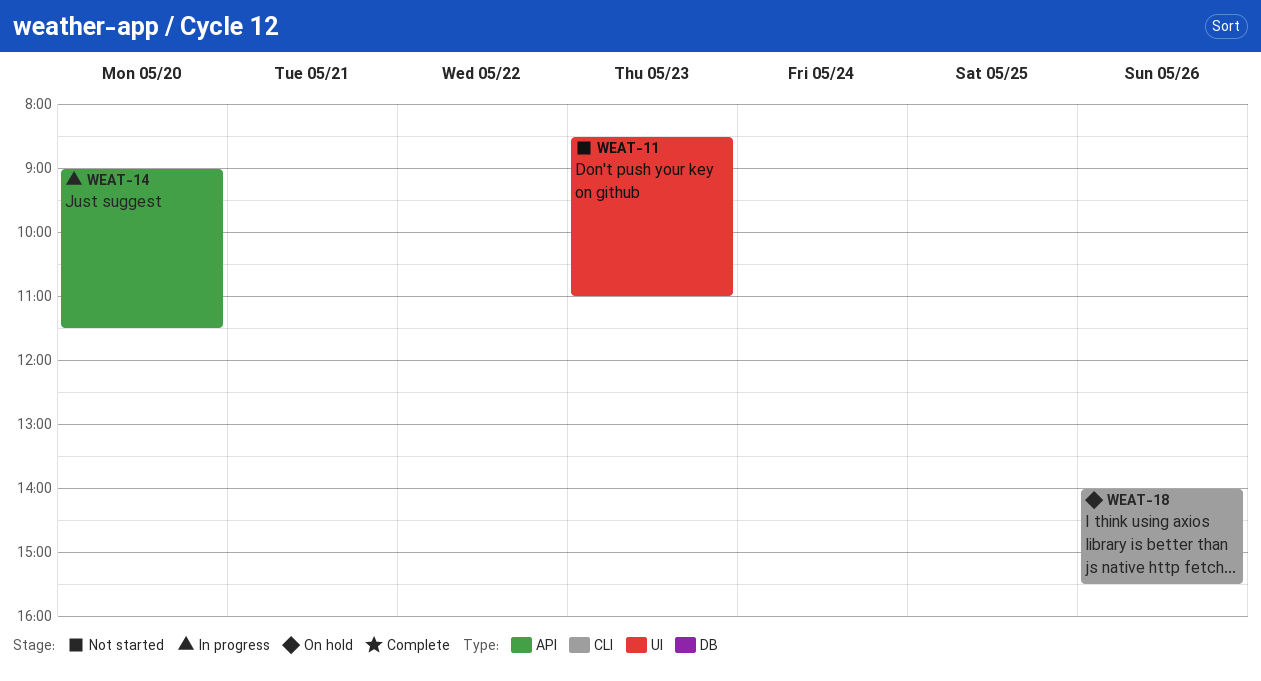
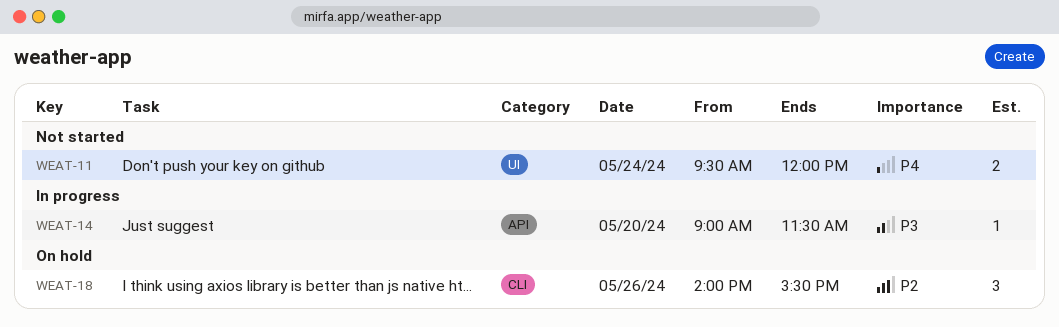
WEAT-11, day: May 23 -> May 24
WEAT-11, begins: 08:30 -> 09:30
WEAT-11, ends: 11:00 -> 12:00

